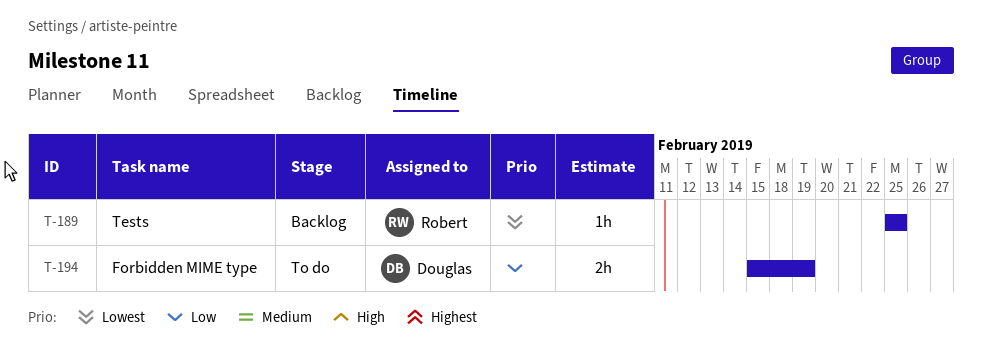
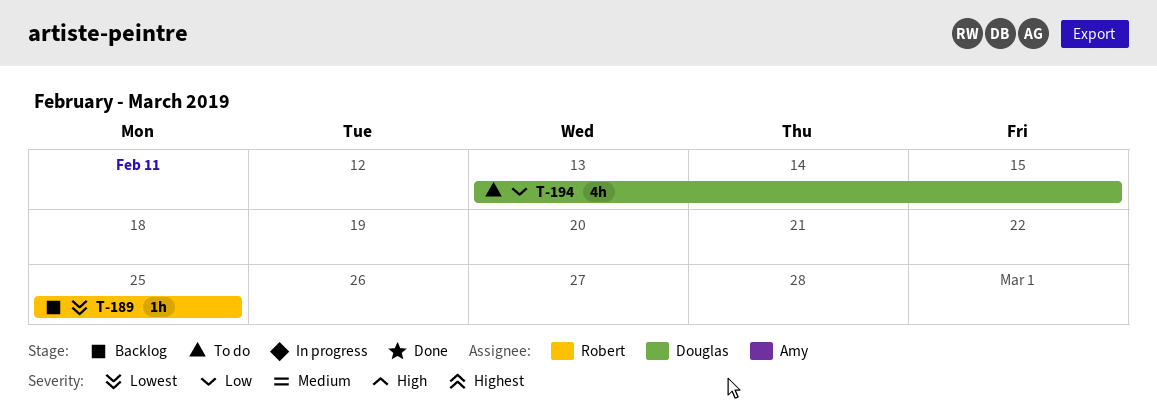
T-194, estimate: 2h -> 4h
T-194, start: Feb 15 -> Feb 13
T-194, due: Feb 19 -> Feb 15

